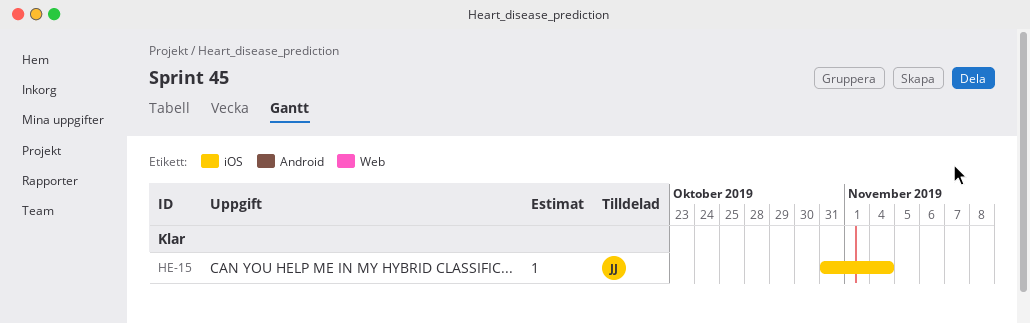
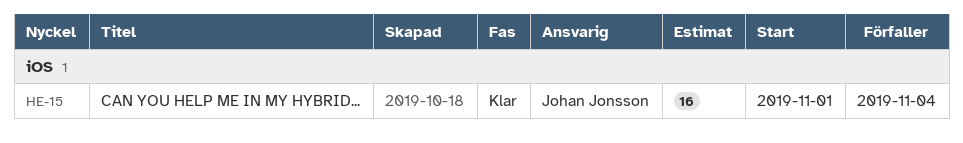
HE-15, estimate: 1 -> 16
HE-15, start: Oct 31 -> Nov 1

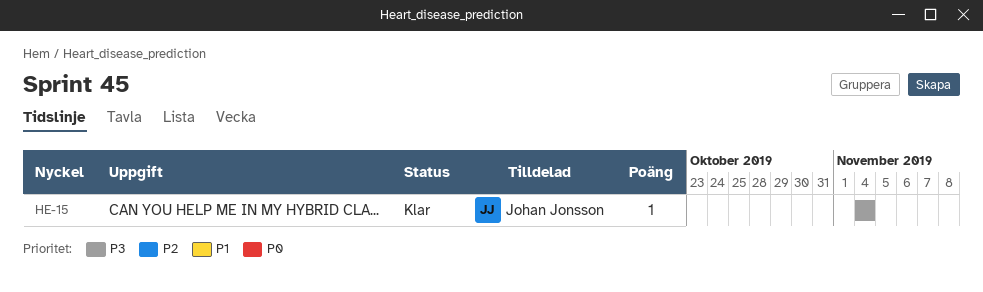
HE-15, estimate: 16 -> 1
HE-15, start: Nov 1 -> Nov 4

